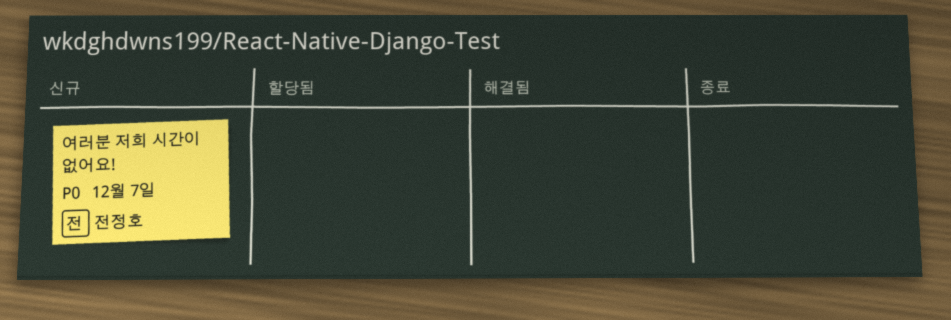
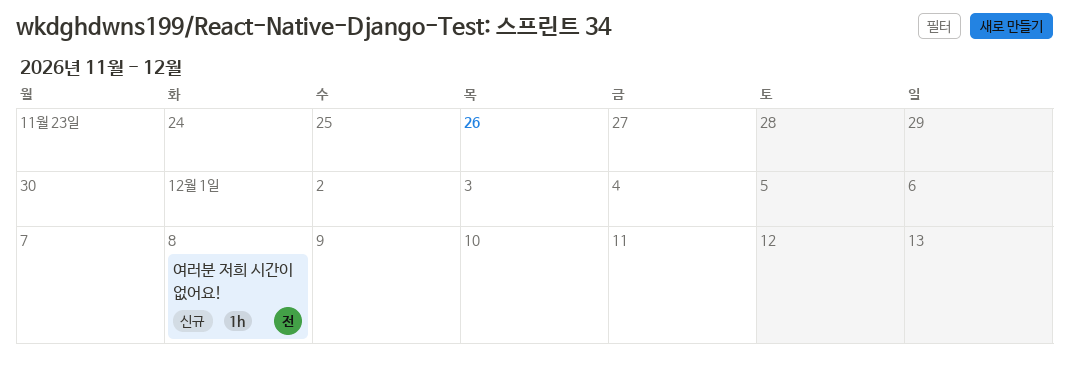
여러분 저희 시간이 없어요!, due: Dec 7 -> Dec 8

